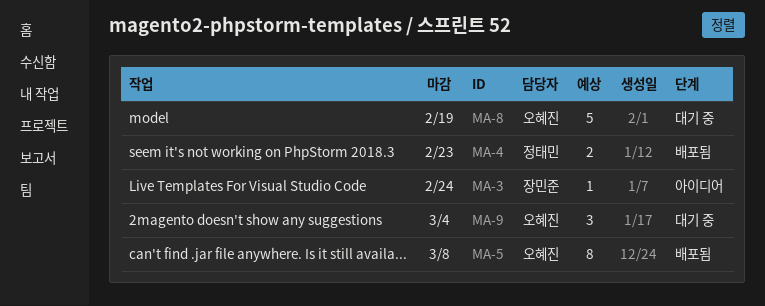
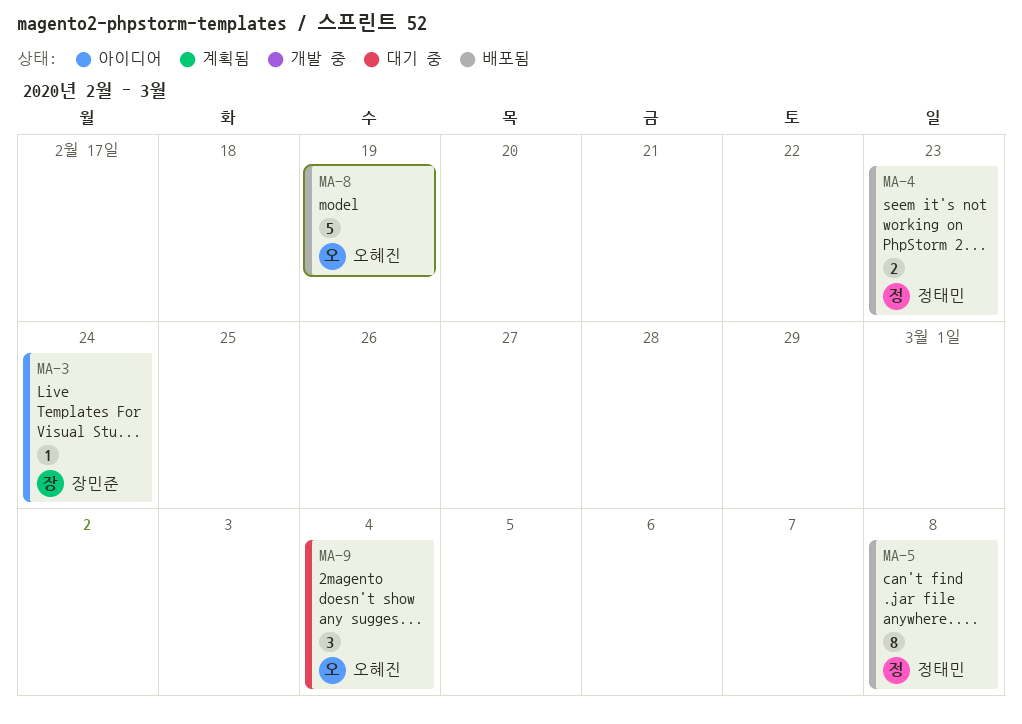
MA-5, owner: 오혜진 -> 정태민
MA-8, status: 대기 중 -> 배포됨

